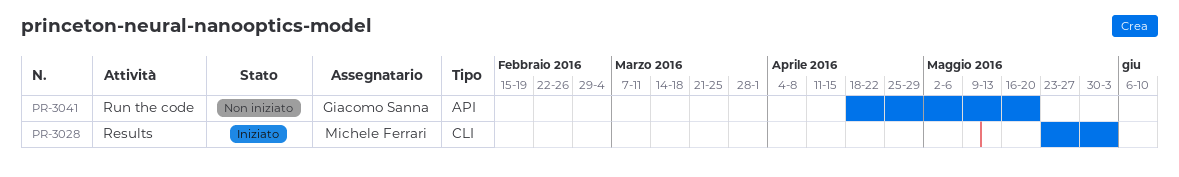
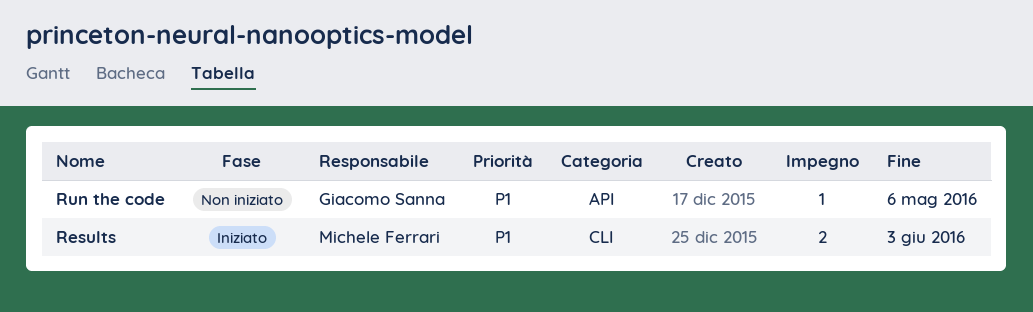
Run the code, due: May 20 -> May 6

